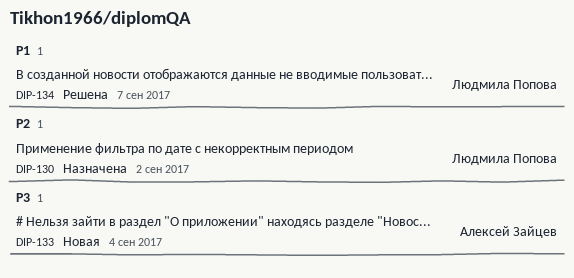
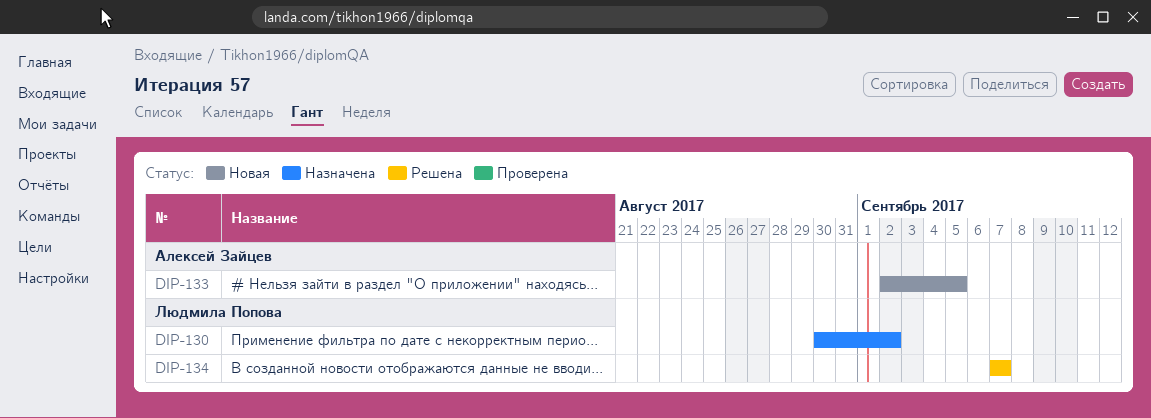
DIP-133, due: Sep 4 -> Sep 5

